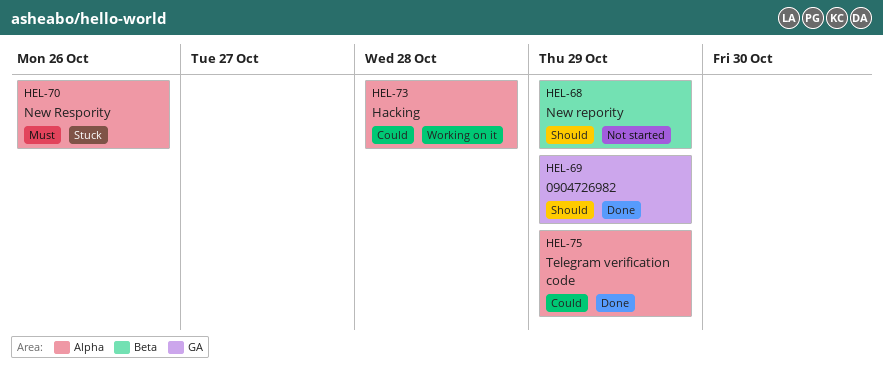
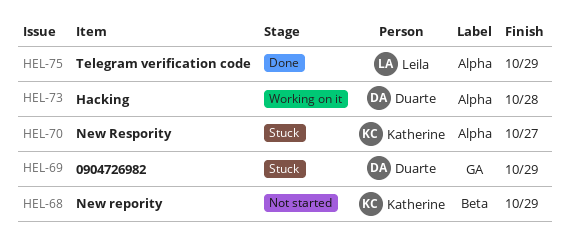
HEL-69, status: Done -> Stuck
HEL-70, due: Oct 26 -> Oct 27

